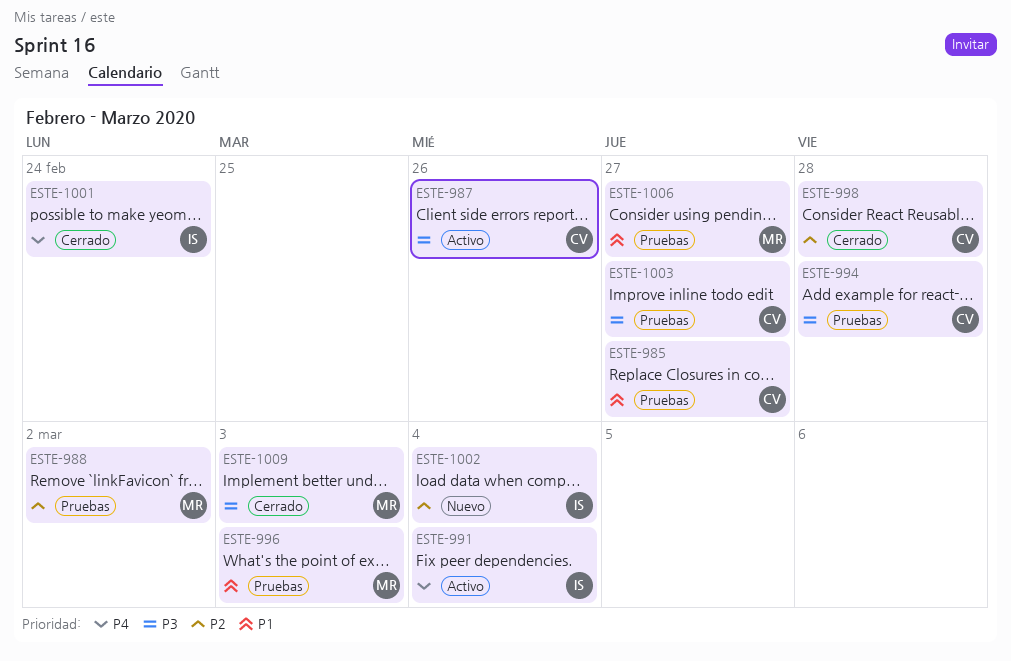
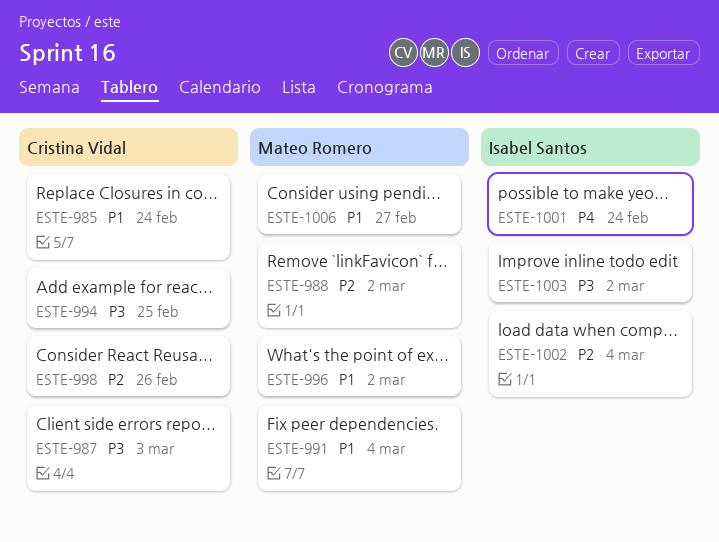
ESTE-985, due: Feb 27 -> Feb 24
ESTE-987, due: Feb 26 -> Mar 3
ESTE-991, owner: Isabel Santos -> Mateo Romero
ESTE-991, priority: P4 -> P1
ESTE-994, due: Feb 28 -> Feb 25
ESTE-996, due: Mar 3 -> Mar 2
ESTE-998, due: Feb 28 -> Feb 26
ESTE-1003, owner: Cristina Vidal -> Isabel Santos
ESTE-1003, due: Feb 27 -> Mar 2
ESTE-1009: present -> none

